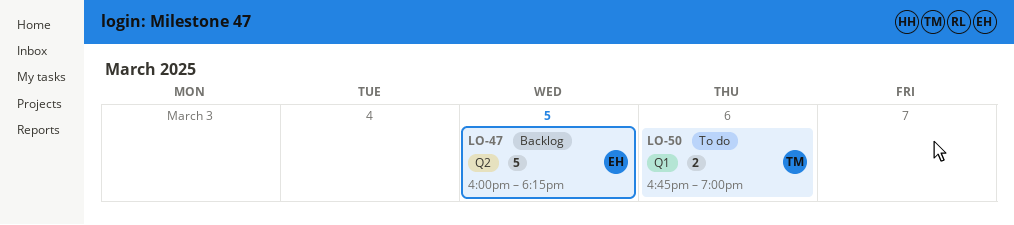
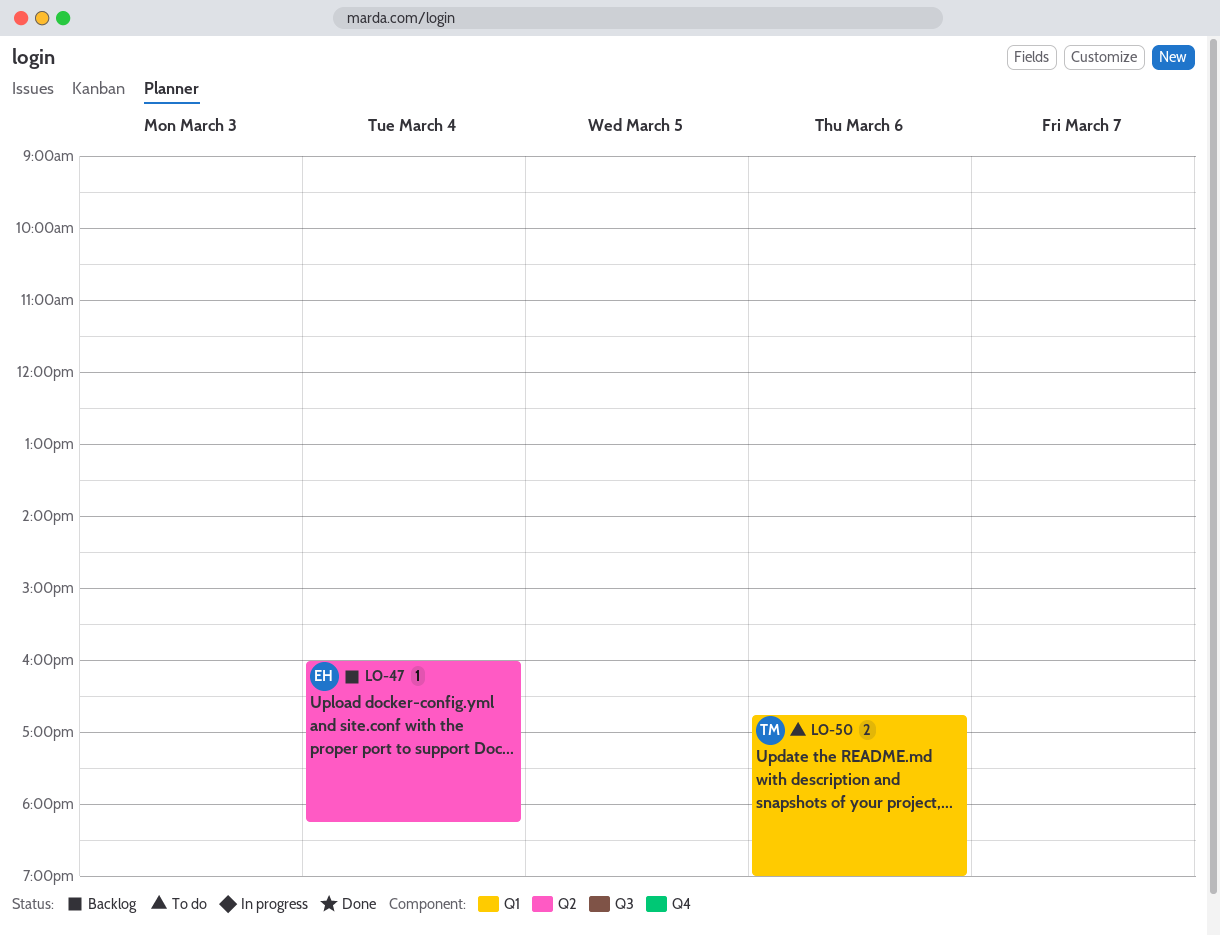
LO-47, estimate: 5 -> 1
LO-47, day: Mar 5 -> Mar 4

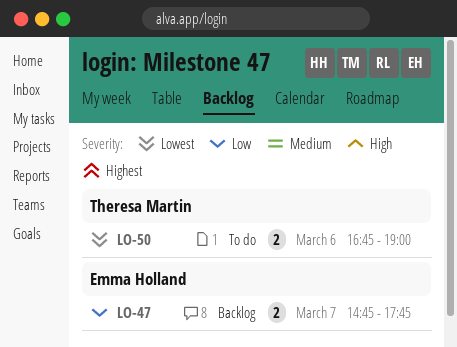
LO-47, estimate: 1 -> 2
LO-47, day: Mar 4 -> Mar 7
LO-47, begins: 16:00 -> 14:45
LO-47, ends: 18:15 -> 17:45

